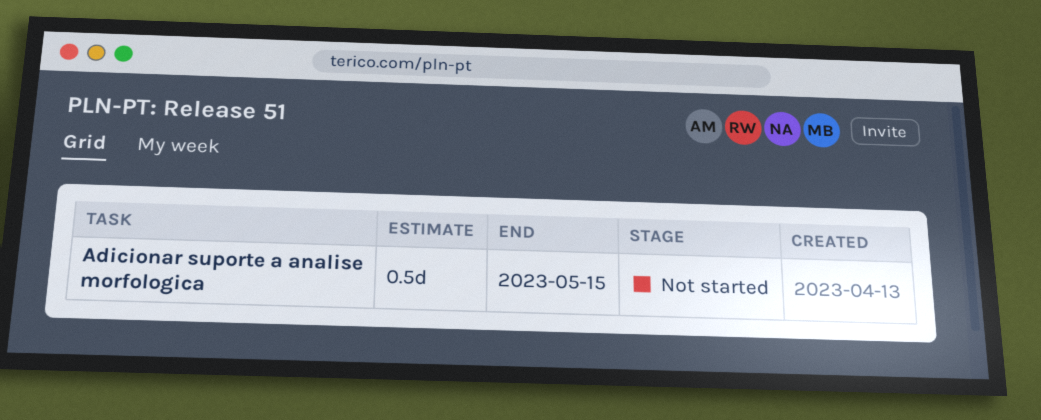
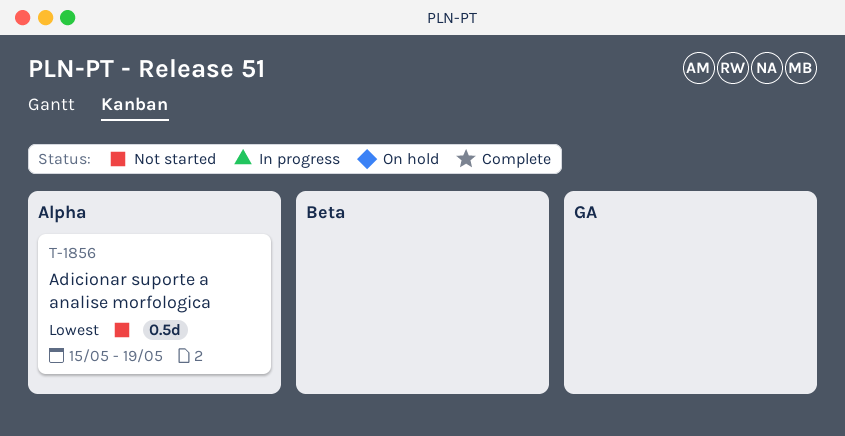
Adicionar suporte a analise morfologica, due: May 15 -> May 19

